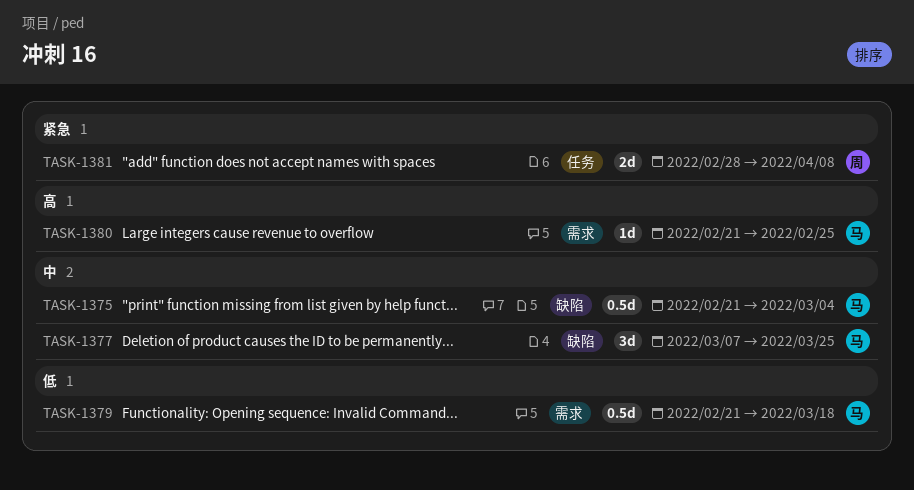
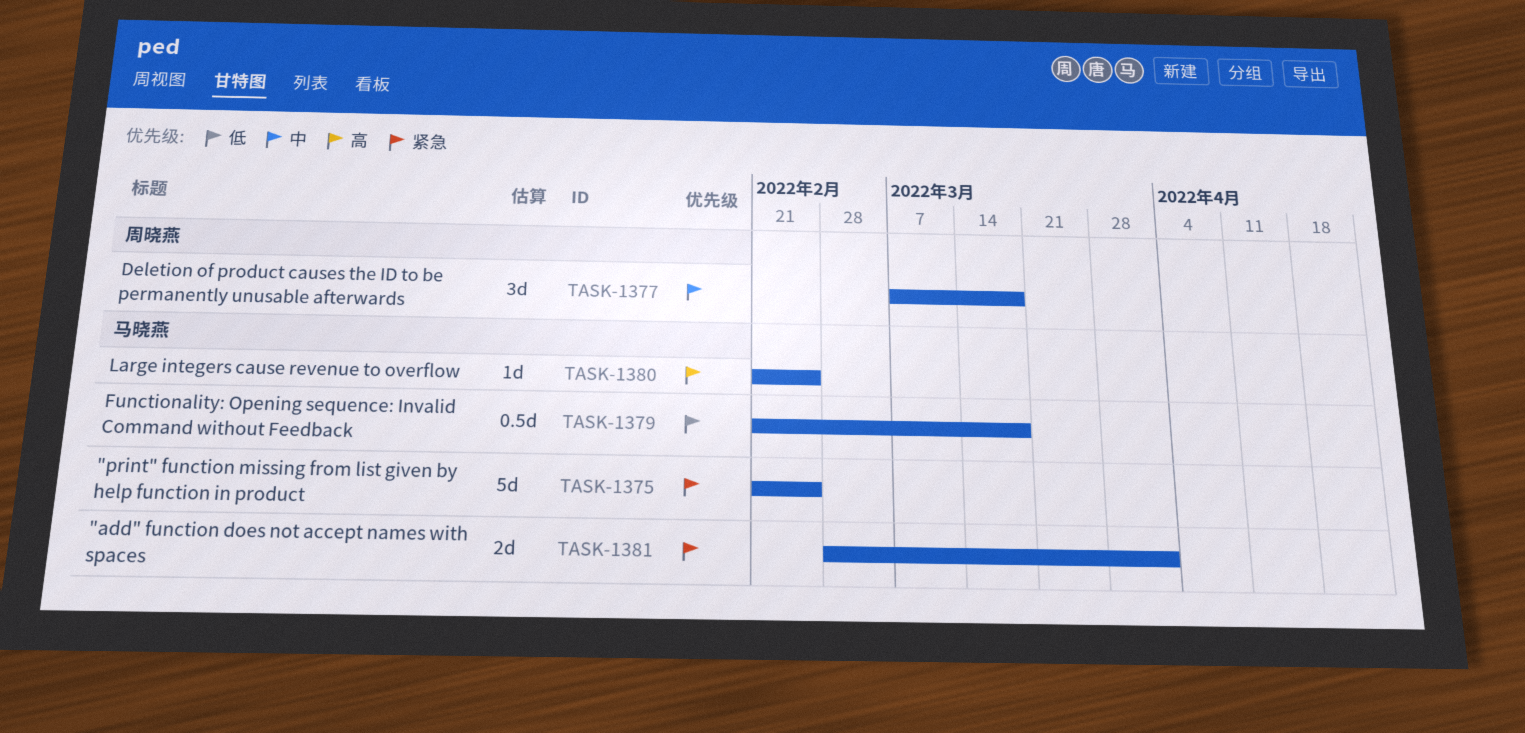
TASK-1375, priority: 中 -> 紧急
TASK-1375, estimate: 0.5d -> 5d
TASK-1375, due: Mar 4 -> Feb 25
TASK-1377, owner: 马晓燕 -> 周晓燕
TASK-1377, due: Mar 25 -> Mar 18
TASK-1381, owner: 周晓燕 -> 马晓燕
TASK-1381, due: Apr 8 -> Apr 1

